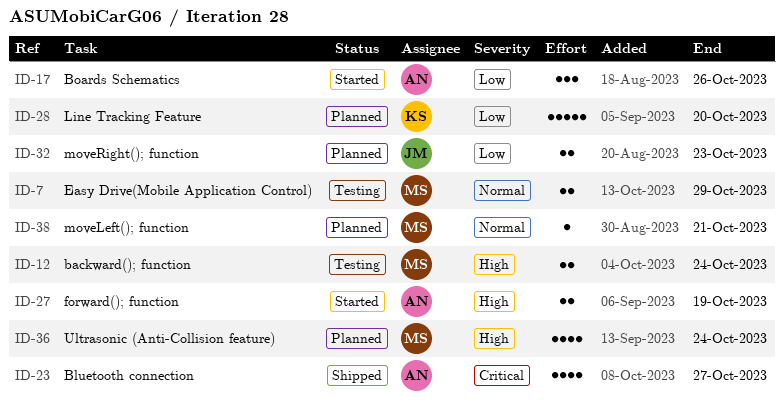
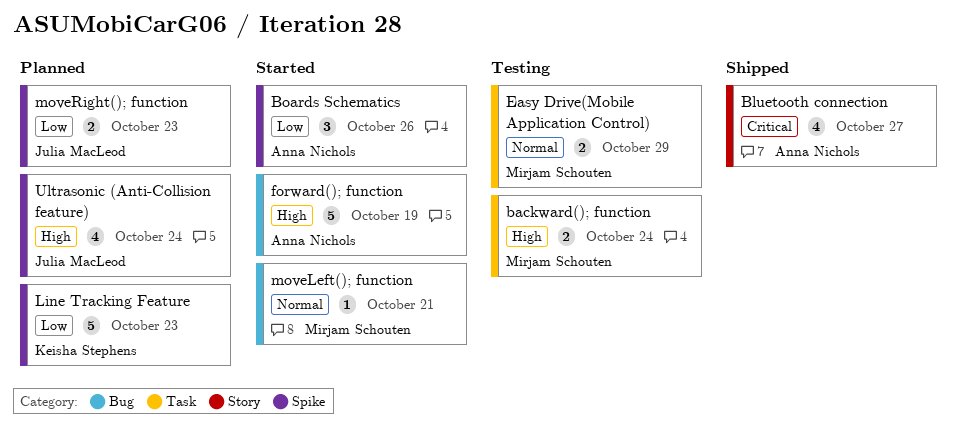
forward(); function, estimate: 2 -> 5
Line Tracking Feature, due: Oct 20 -> Oct 23
moveLeft(); function, status: Planned -> Started
Ultrasonic (Anti-Collision feature), owner: Mirjam Schouten -> Julia MacLeod

